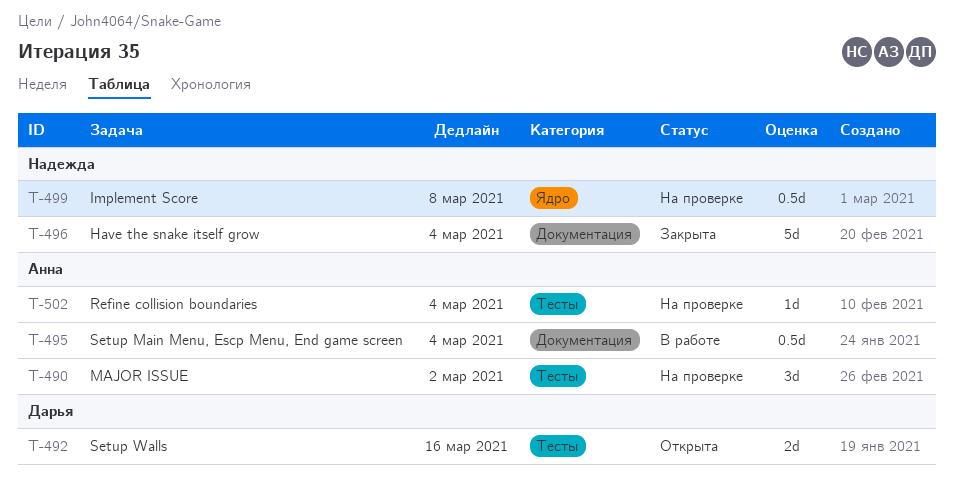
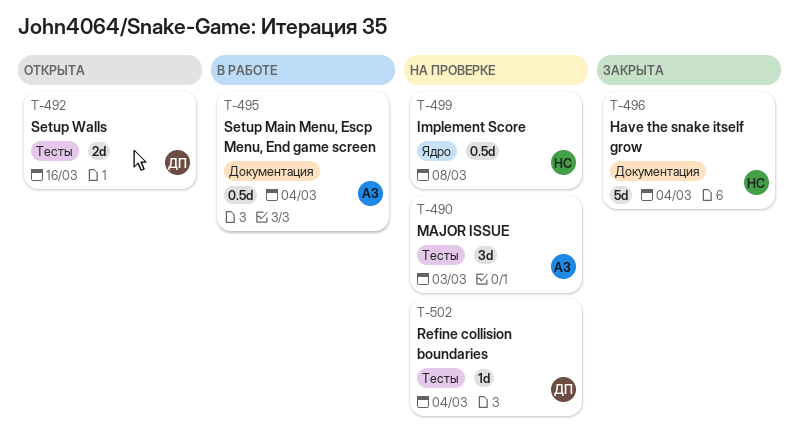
T-490, due: Mar 2 -> Mar 3
T-502, owner: Анна -> Дарья

